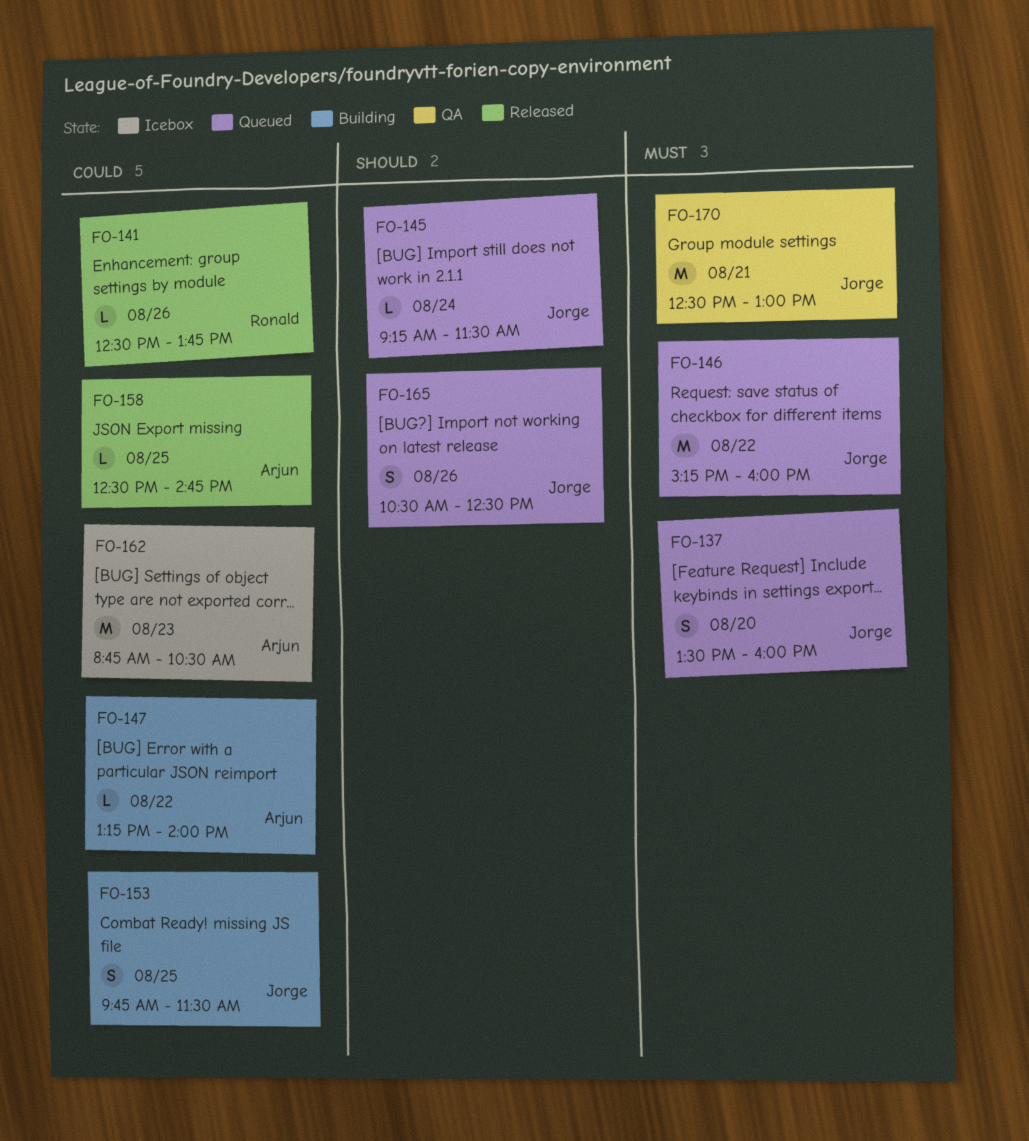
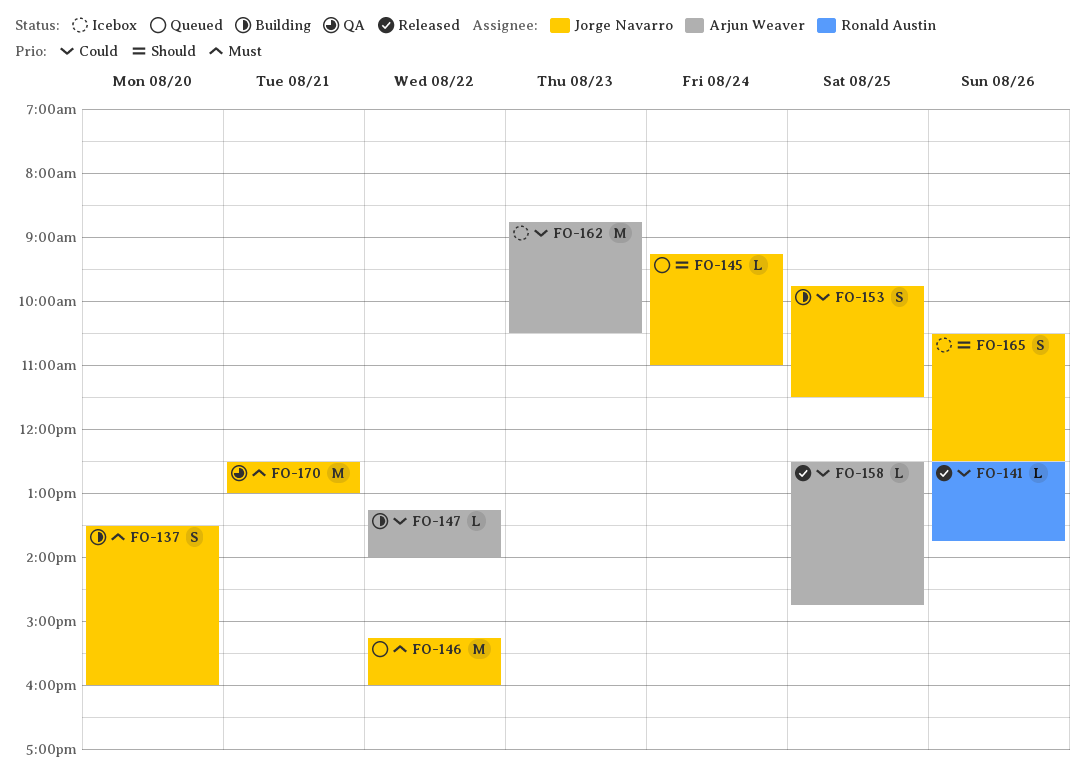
FO-137, status: Queued -> Building
FO-145, ends: 11:30 -> 11:00
FO-165, status: Queued -> Icebox

